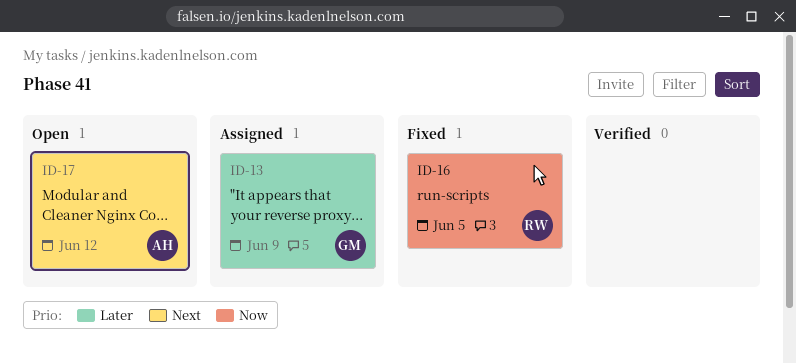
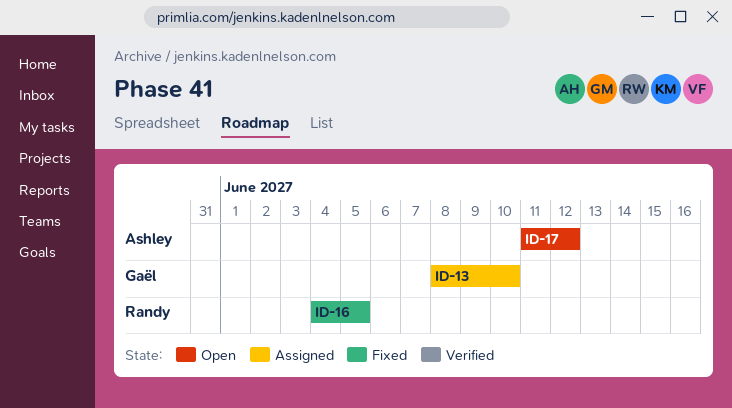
ID-13, due: Jun 9 -> Jun 10

